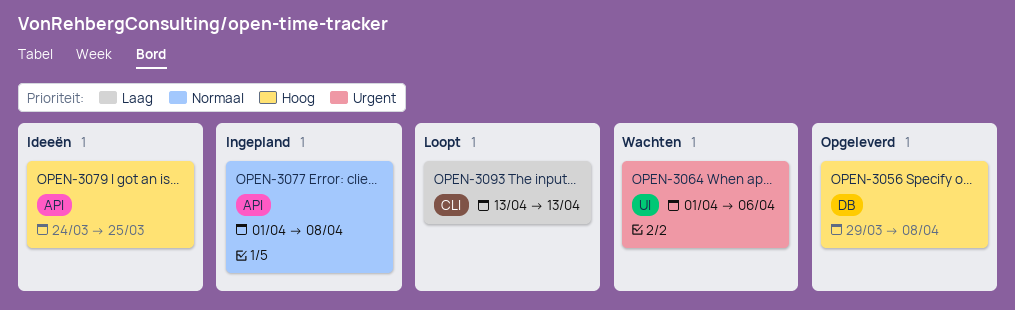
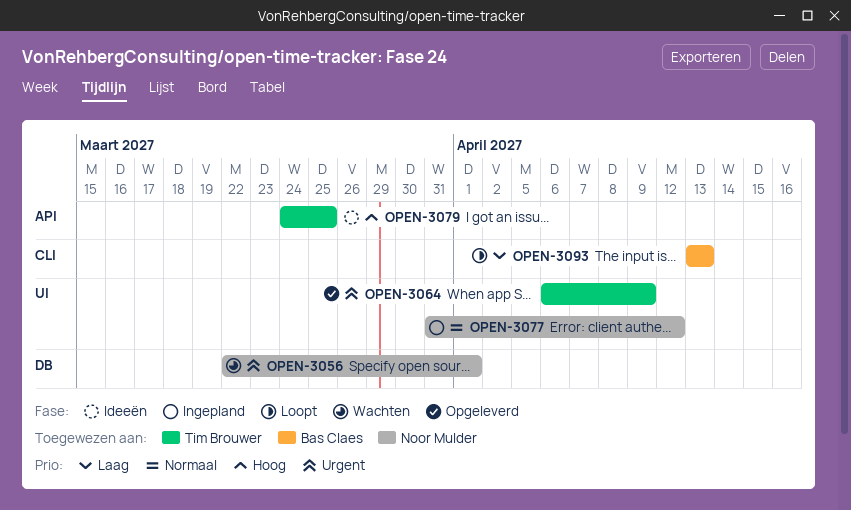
OPEN-3056, status: Opgeleverd -> Wachten
OPEN-3056, priority: Hoog -> Urgent
OPEN-3056, start: Mar 29 -> Mar 22
OPEN-3056, due: Apr 8 -> Apr 1
OPEN-3064, status: Wachten -> Opgeleverd
OPEN-3064, start: Apr 1 -> Apr 6
OPEN-3064, due: Apr 6 -> Apr 9
OPEN-3077, label: API -> UI
OPEN-3077, start: Apr 1 -> Mar 31
OPEN-3077, due: Apr 8 -> Apr 12

